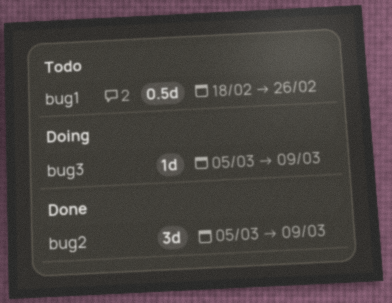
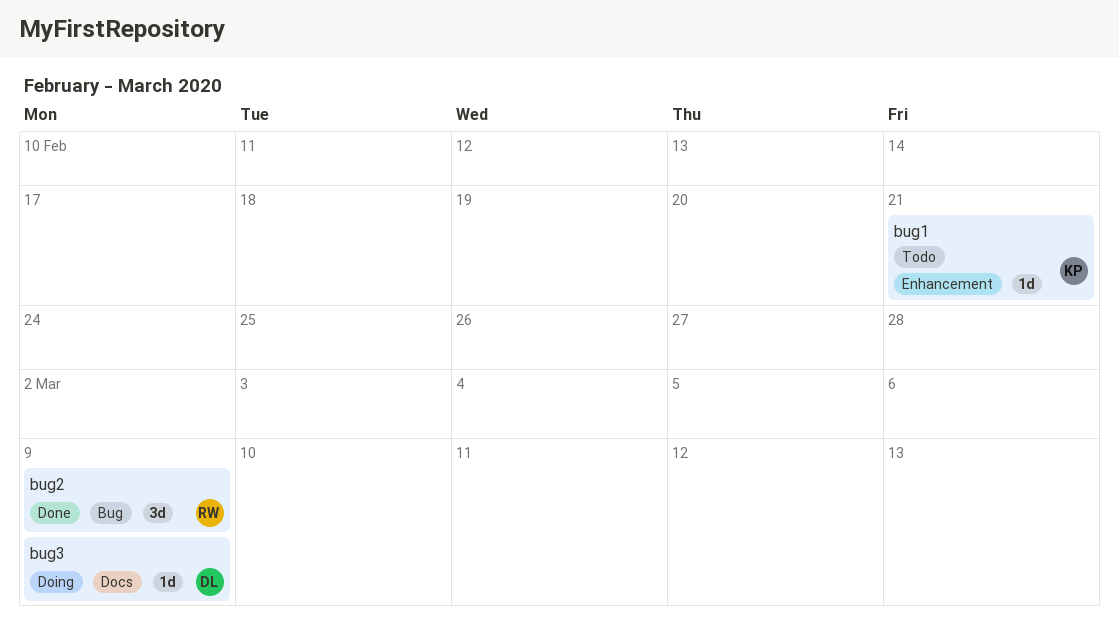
bug1, estimate: 0.5d -> 1d
bug1, due: Feb 26 -> Feb 21

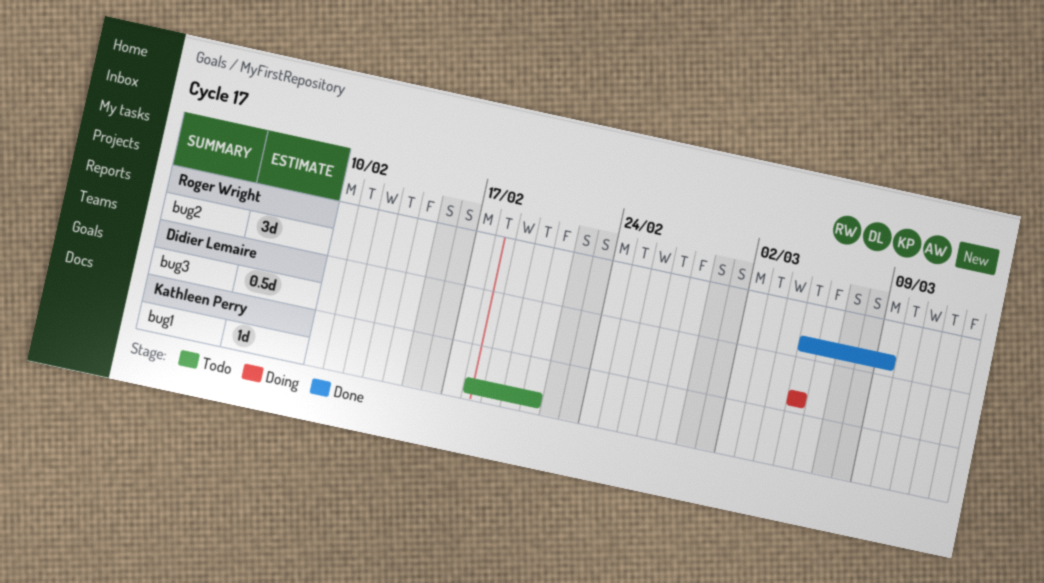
bug3, estimate: 1d -> 0.5d
bug3, due: Mar 9 -> Mar 5

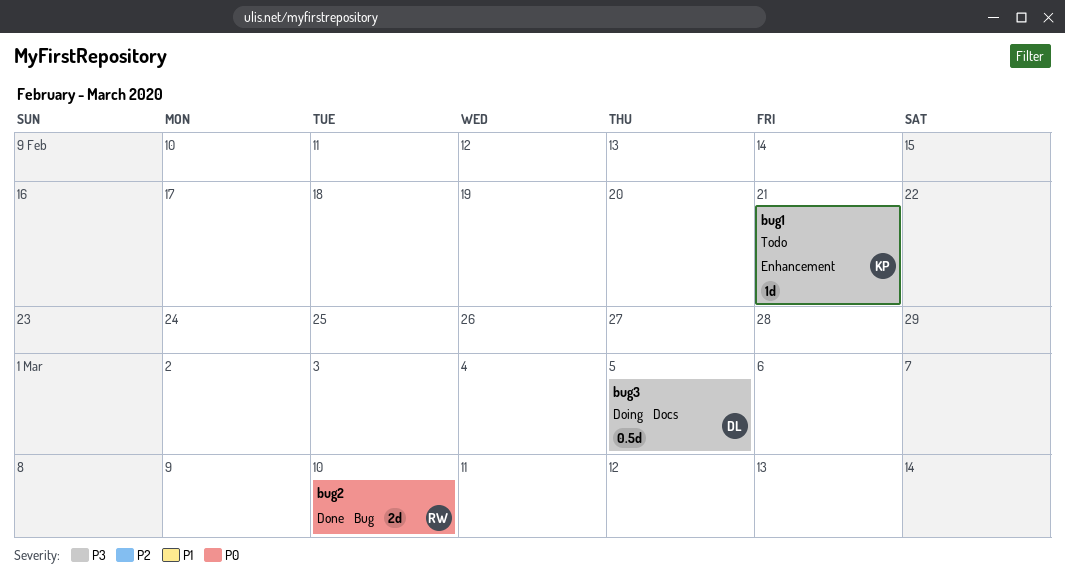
bug2, estimate: 3d -> 2d
bug2, due: Mar 9 -> Mar 10

